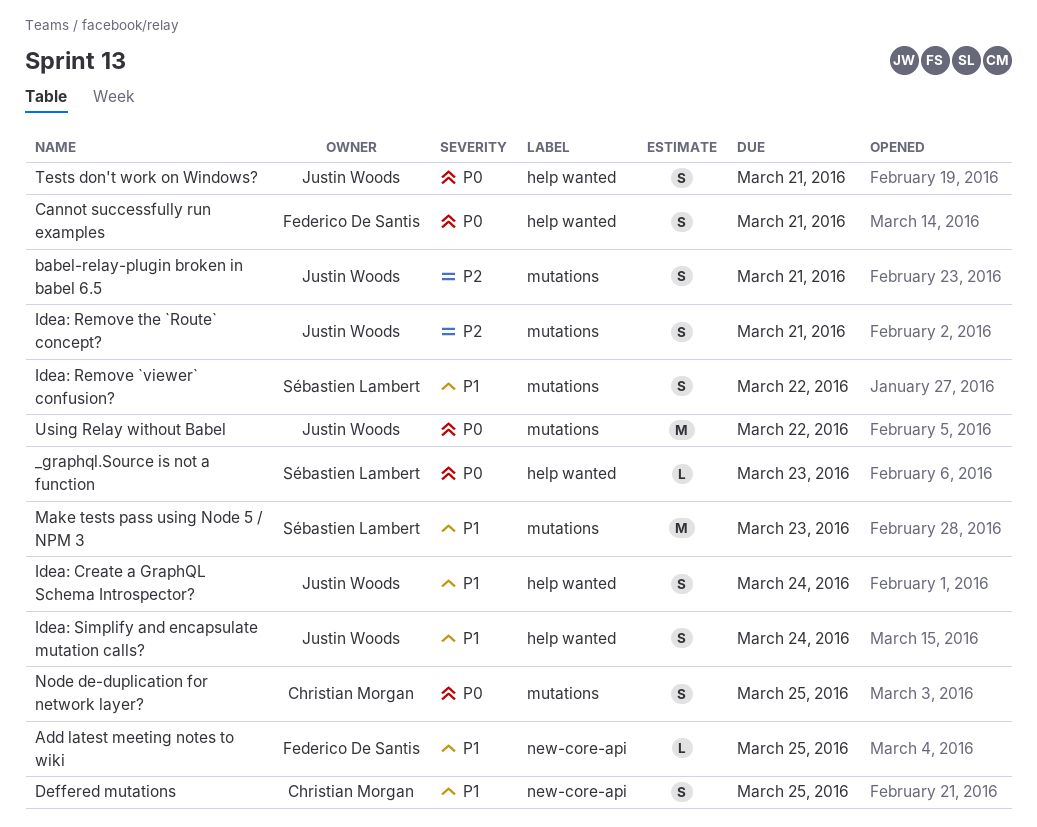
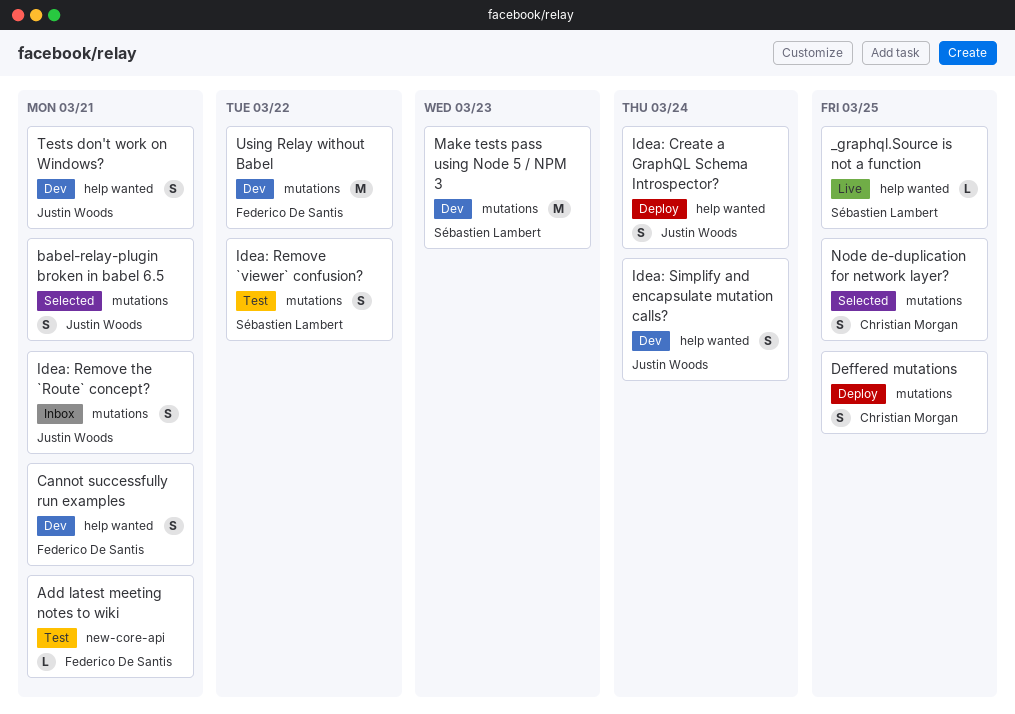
_graphql.Source is not a function, due: Mar 23 -> Mar 25
Add latest meeting notes to wiki, due: Mar 25 -> Mar 21
Deffered mutations, label: new-core-api -> mutations
Using Relay without Babel, owner: Justin Woods -> Federico De Santis

